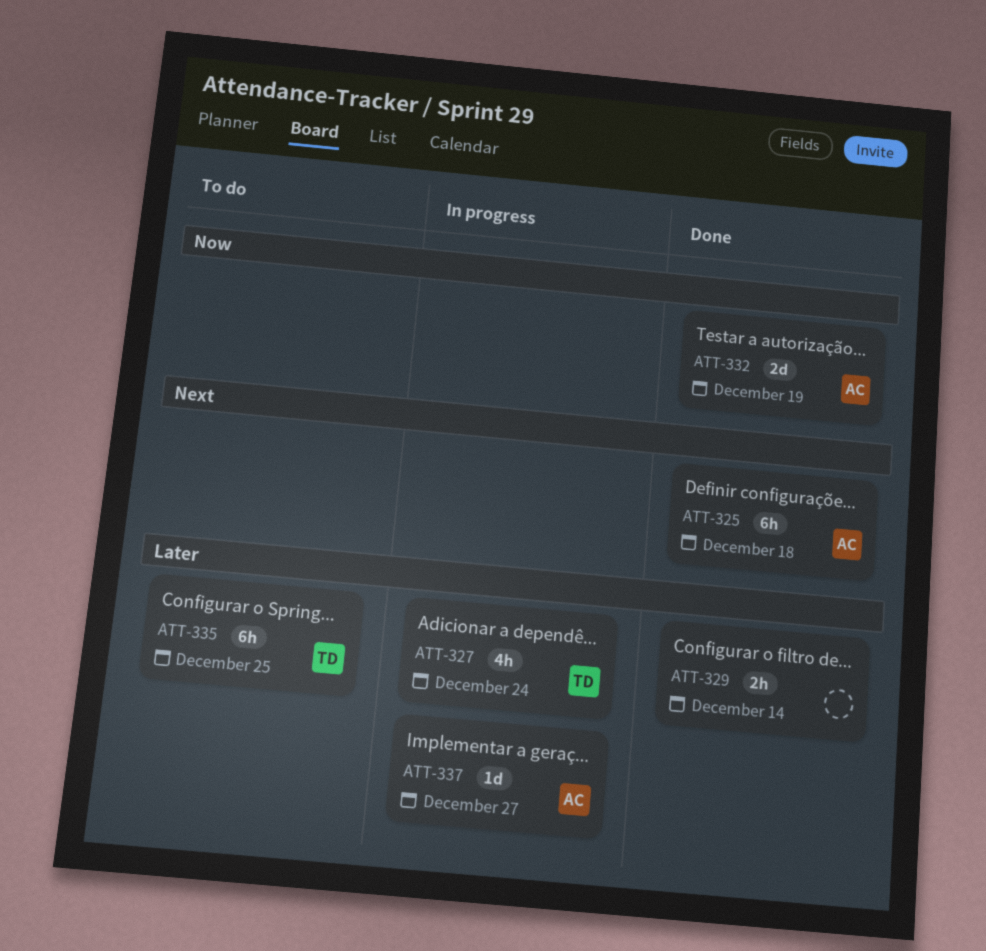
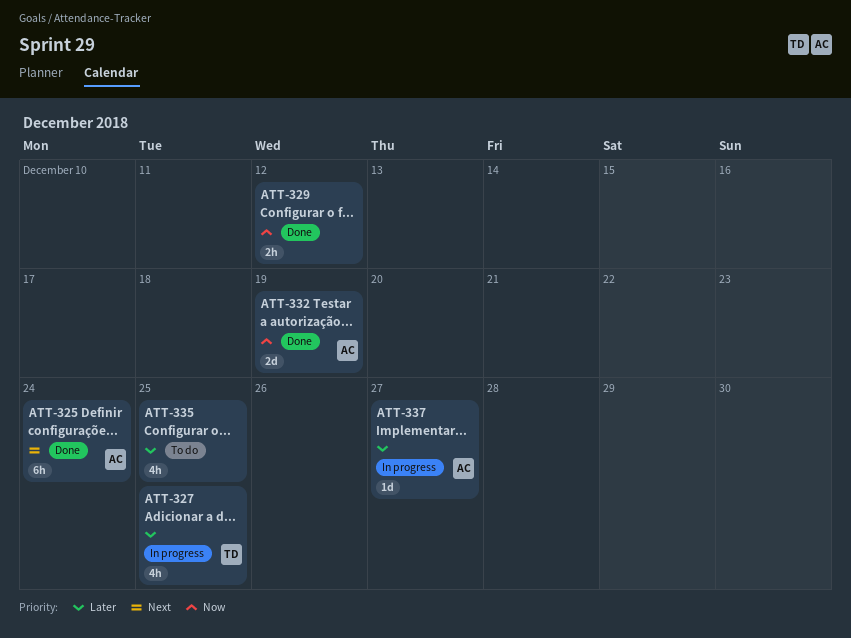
ATT-325, due: Dec 18 -> Dec 24
ATT-327, due: Dec 24 -> Dec 25
ATT-329, priority: Later -> Now
ATT-329, due: Dec 14 -> Dec 12
ATT-335, owner: TD -> none
ATT-335, estimate: 6h -> 4h

